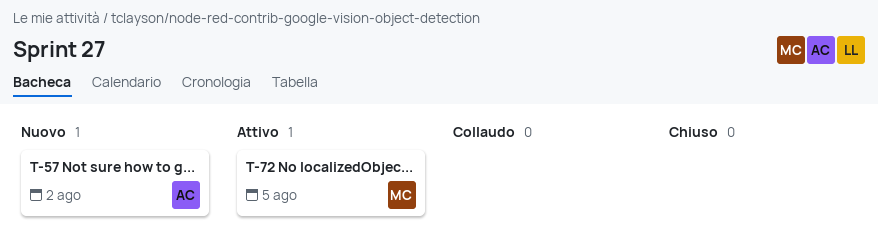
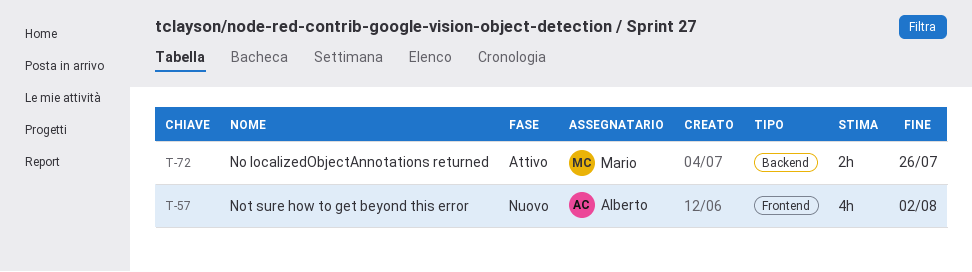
T-72, due: Aug 5 -> Jul 26

